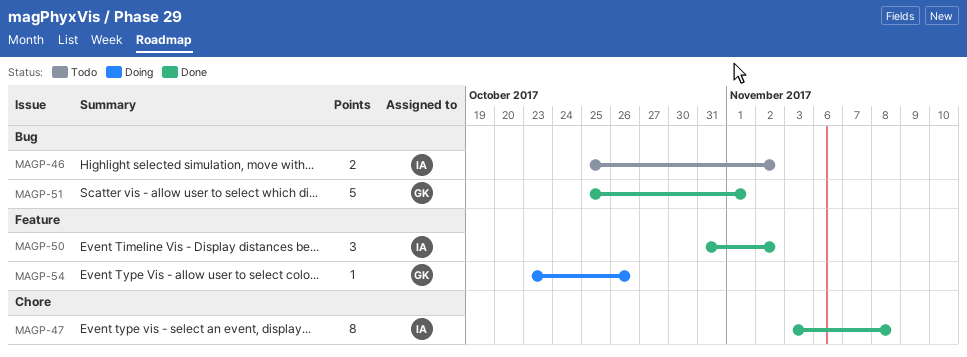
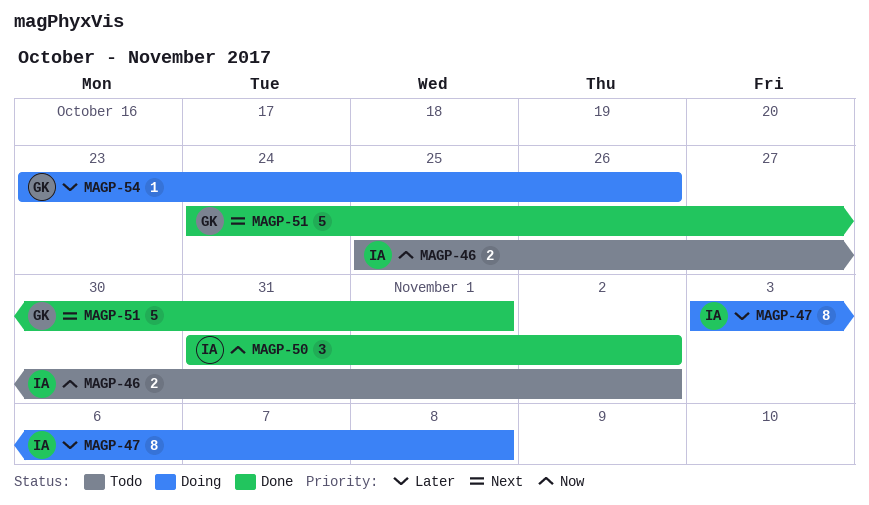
MAGP-47, status: Done -> Doing
MAGP-51, start: Oct 25 -> Oct 24

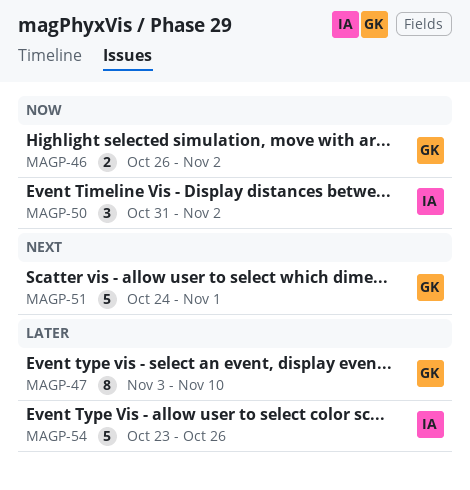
MAGP-46, owner: IA -> GK
MAGP-46, start: Oct 25 -> Oct 26
MAGP-47, owner: IA -> GK
MAGP-47, due: Nov 8 -> Nov 10
MAGP-54, owner: GK -> IA
MAGP-54, estimate: 1 -> 5

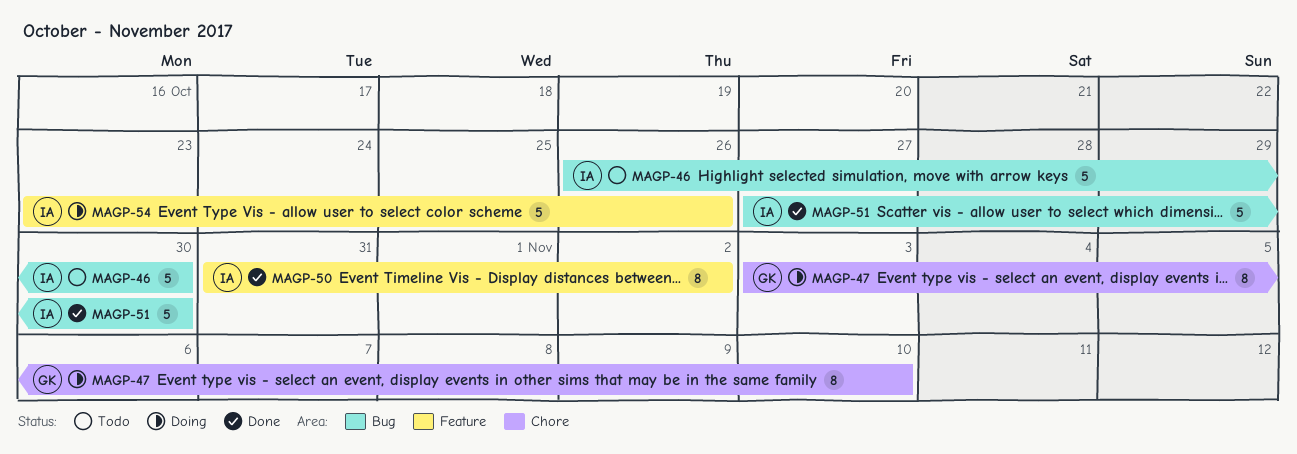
MAGP-46, owner: GK -> IA
MAGP-46, estimate: 2 -> 5
MAGP-46, due: Nov 2 -> Oct 30
MAGP-50, estimate: 3 -> 8
MAGP-51, owner: GK -> IA
MAGP-51, start: Oct 24 -> Oct 27
MAGP-51, due: Nov 1 -> Oct 30

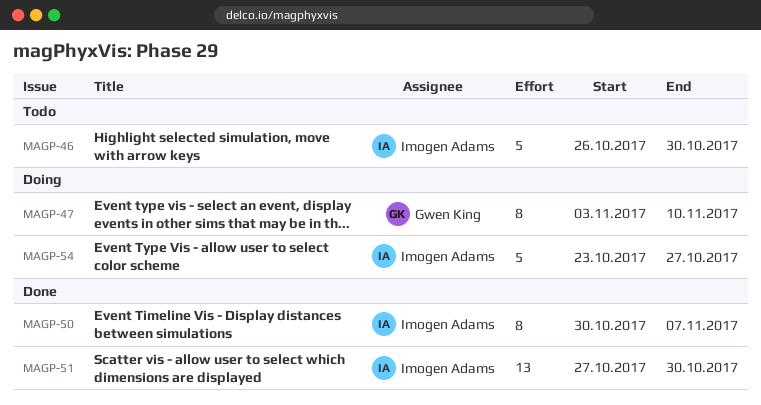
MAGP-50, start: Oct 31 -> Oct 30
MAGP-50, due: Nov 2 -> Nov 7
MAGP-51, estimate: 5 -> 13
MAGP-54, due: Oct 26 -> Oct 27

